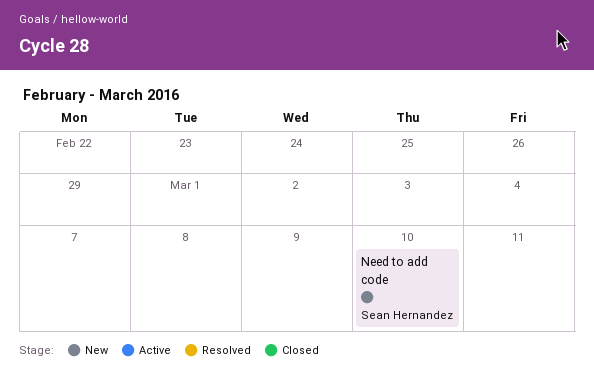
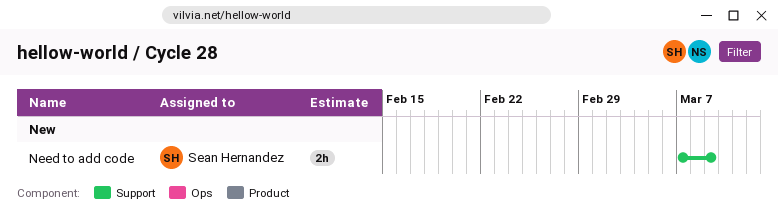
Need to add code, due: Mar 10 -> Mar 9

